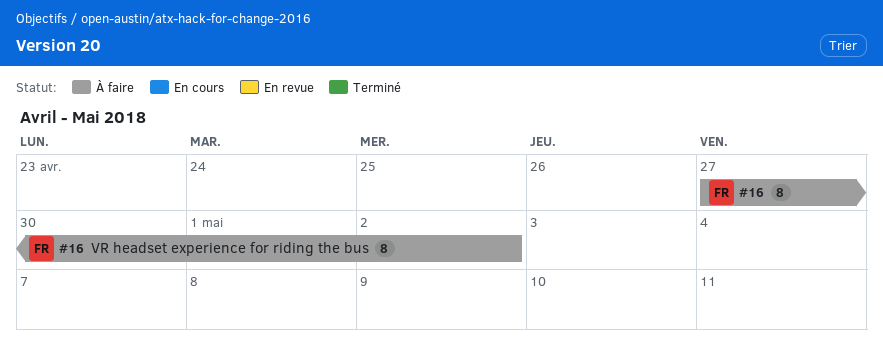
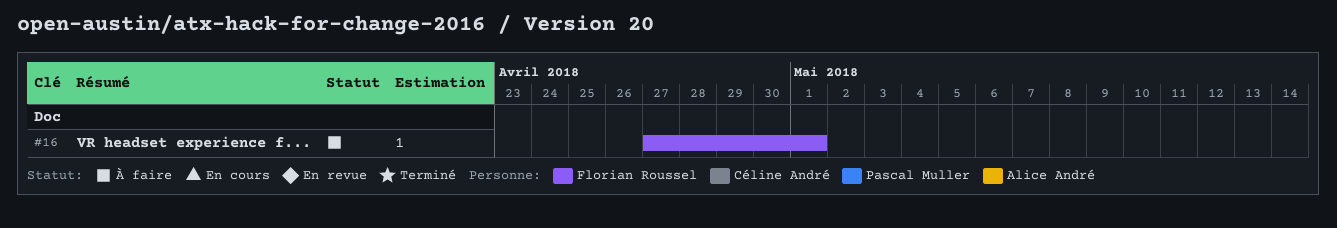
#16, estimate: 8 -> 1
#16, due: May 2 -> May 1

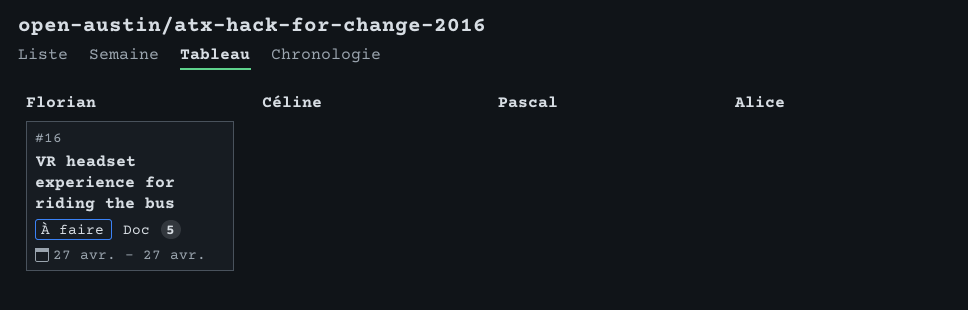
#16, estimate: 1 -> 5
#16, due: May 1 -> Apr 27

